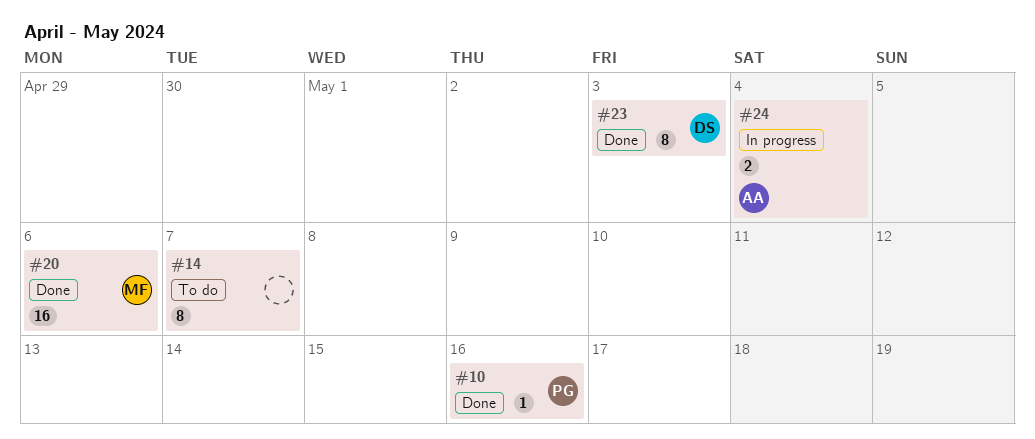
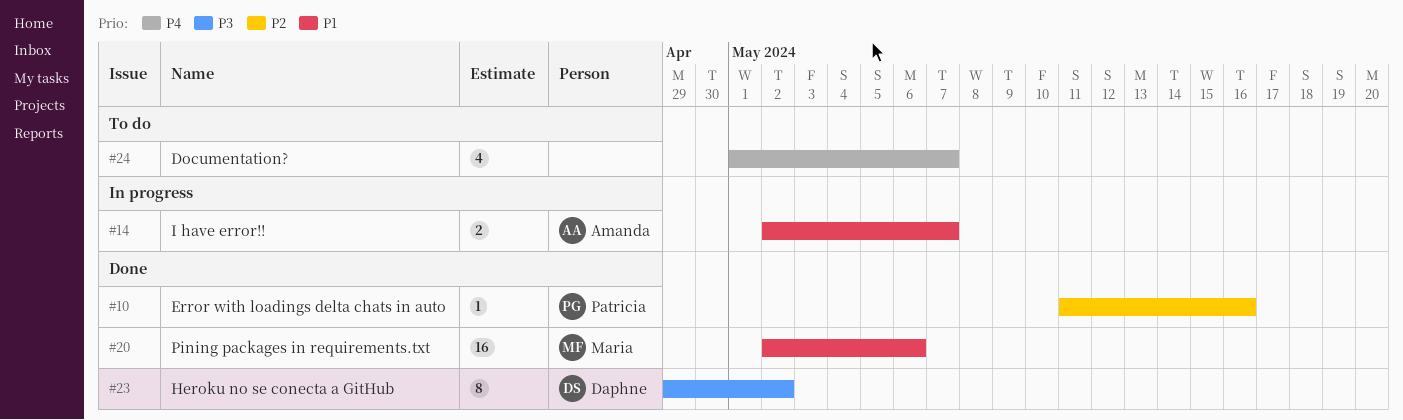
#14, status: To do -> In progress
#14, owner: none -> Amanda
#14, estimate: 8 -> 2
#23, due: May 3 -> May 2
#24, status: In progress -> To do
#24, owner: Amanda -> none
#24, estimate: 2 -> 4
#24, due: May 4 -> May 7

